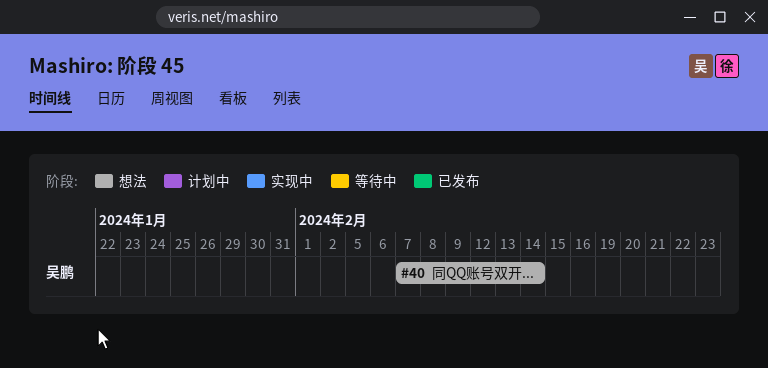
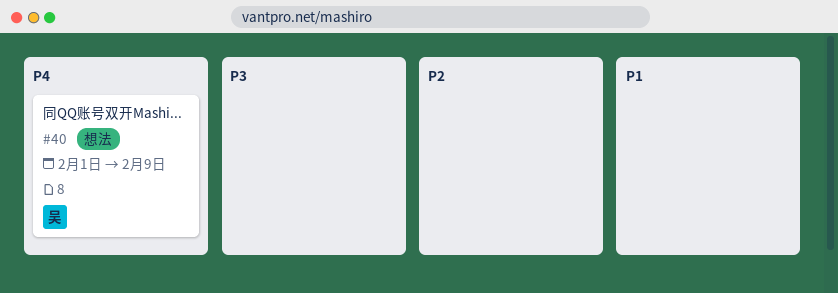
#40, start: Feb 7 -> Feb 1
#40, due: Feb 14 -> Feb 9

